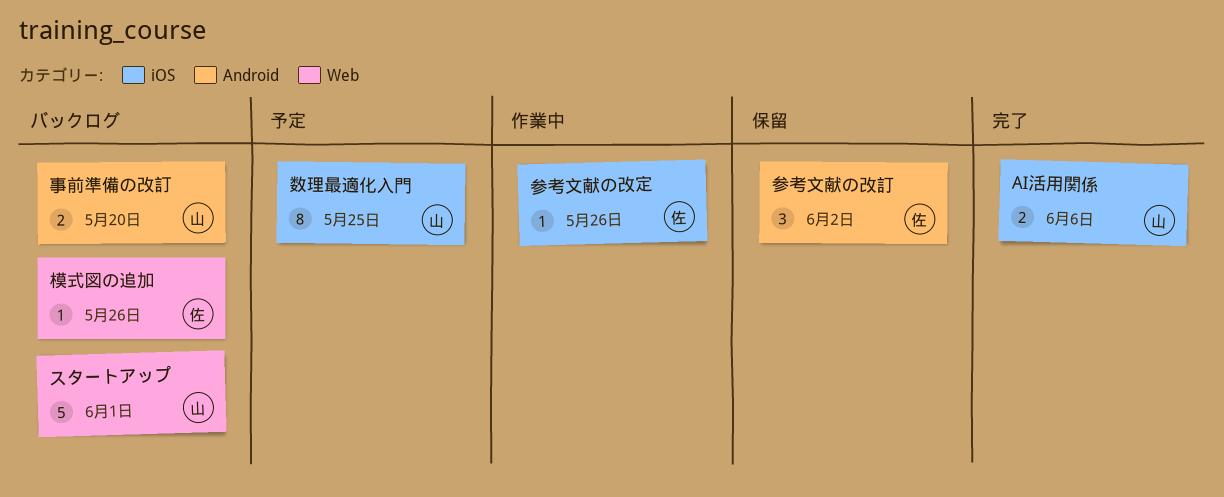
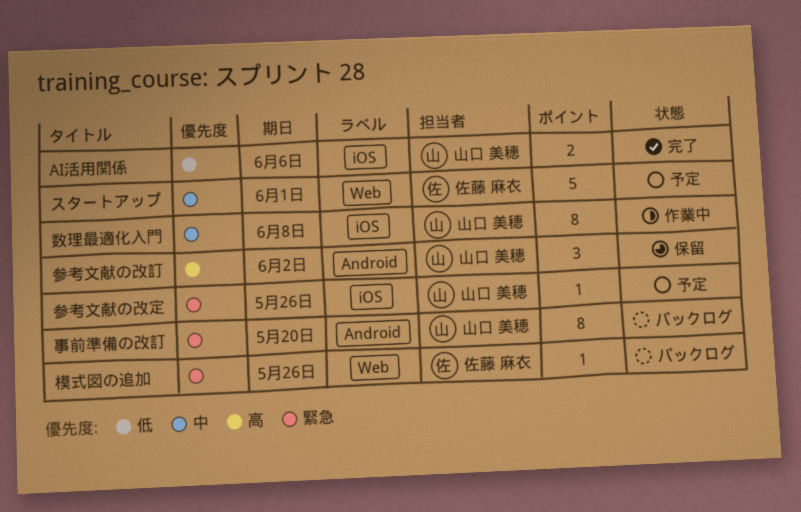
スタートアップ, status: バックログ -> 予定
スタートアップ, owner: 山口 美穂 -> 佐藤 麻衣
事前準備の改訂, estimate: 2 -> 8
参考文献の改定, status: 作業中 -> 予定
参考文献の改定, owner: 佐藤 麻衣 -> 山口 美穂
参考文献の改訂, owner: 佐藤 麻衣 -> 山口 美穂
数理最適化入門, status: 予定 -> 作業中
数理最適化入門, due: May 25 -> Jun 8

